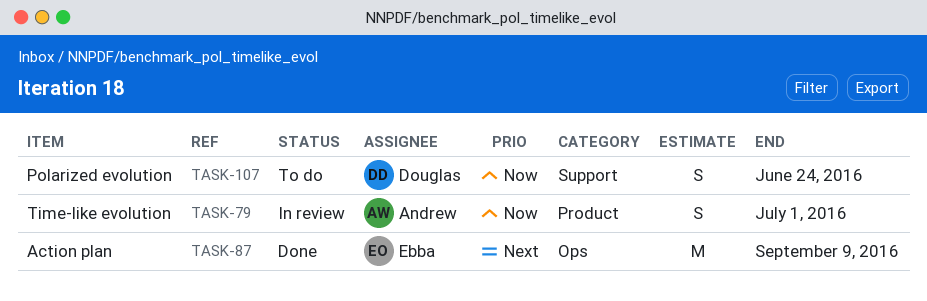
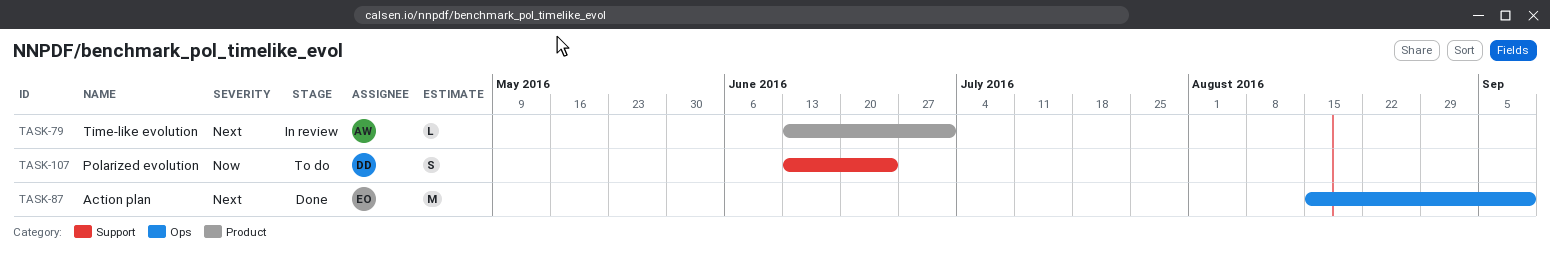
TASK-79, priority: Now -> Next
TASK-79, estimate: S -> L

